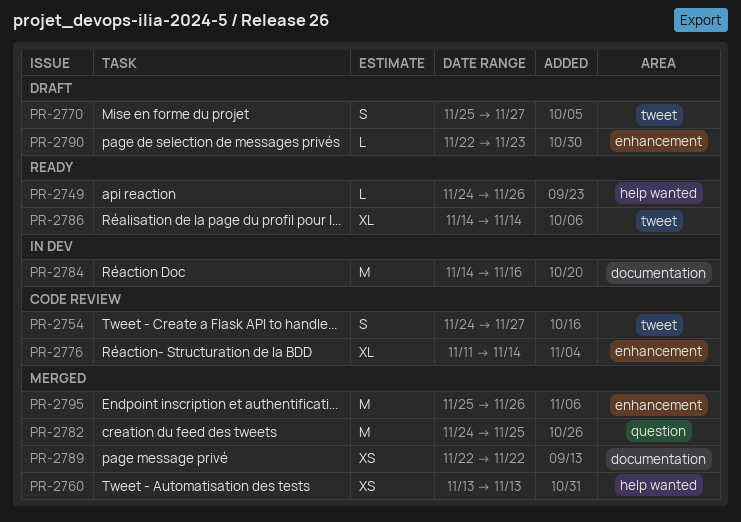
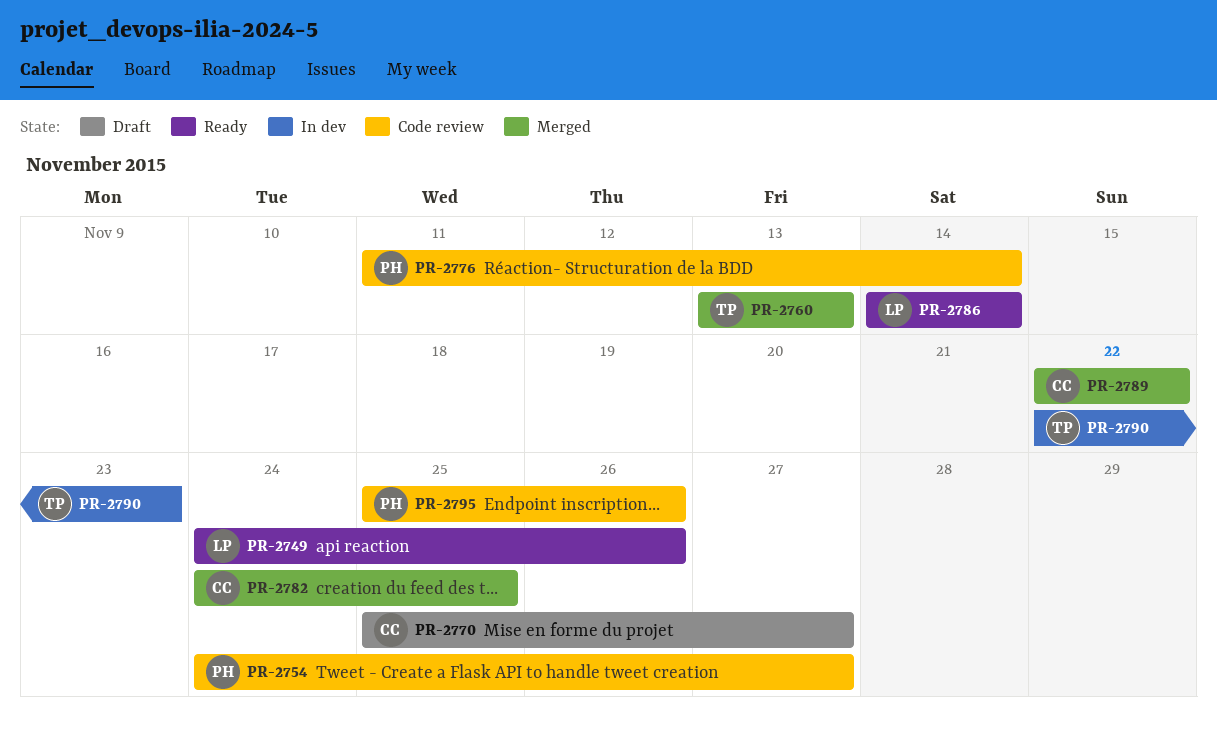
PR-2784: present -> none
PR-2790, status: Draft -> In dev
PR-2795, status: Merged -> Code review

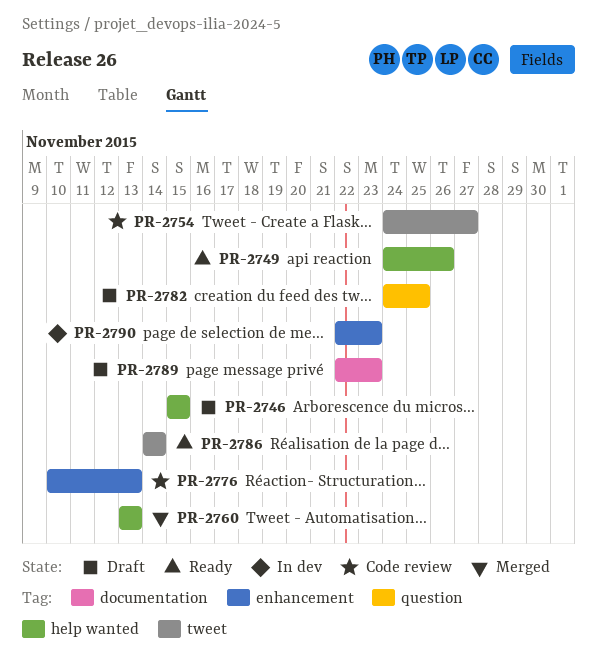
PR-2746: none -> present
PR-2770: present -> none
PR-2776, start: Nov 11 -> Nov 10
PR-2776, due: Nov 14 -> Nov 13
PR-2782, status: Merged -> Draft
PR-2789, status: Merged -> Draft
PR-2789, due: Nov 22 -> Nov 23
PR-2795: present -> none

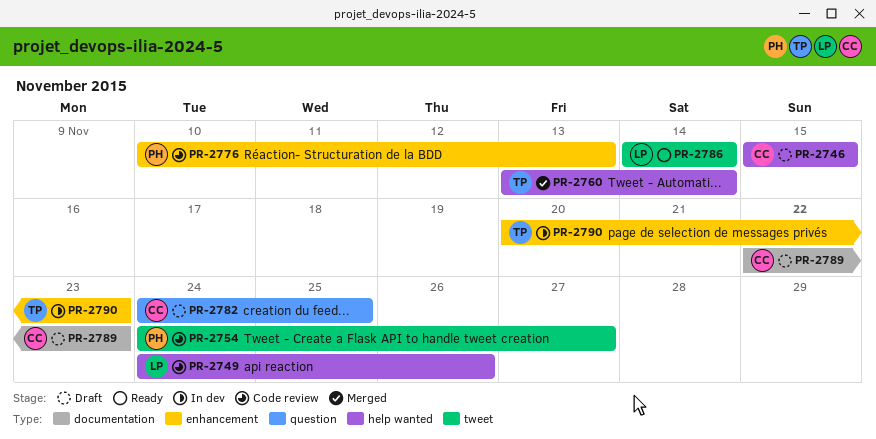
PR-2749, status: Ready -> Code review
PR-2760, due: Nov 13 -> Nov 14
PR-2790, start: Nov 22 -> Nov 20

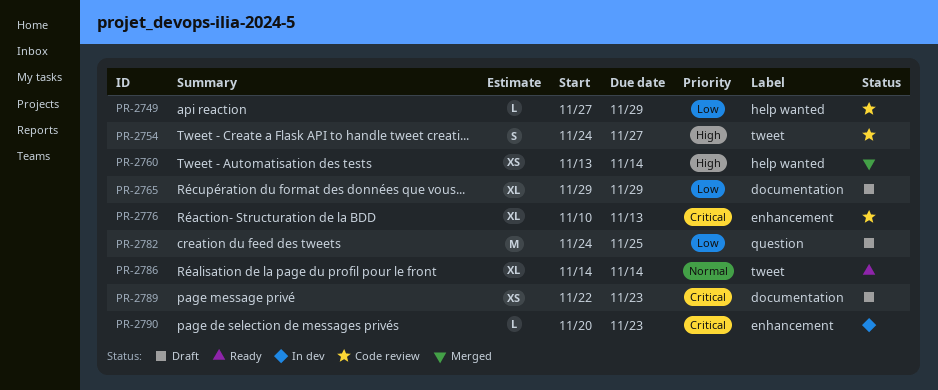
PR-2746: present -> none
PR-2749, start: Nov 24 -> Nov 27
PR-2749, due: Nov 26 -> Nov 29
PR-2765: none -> present

